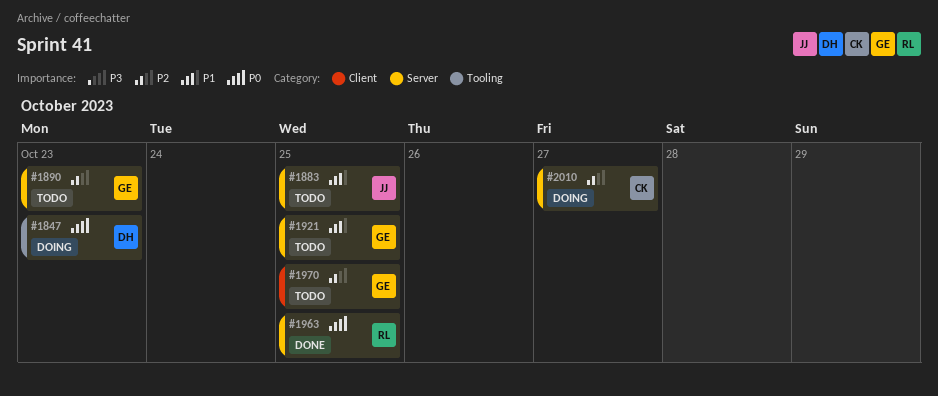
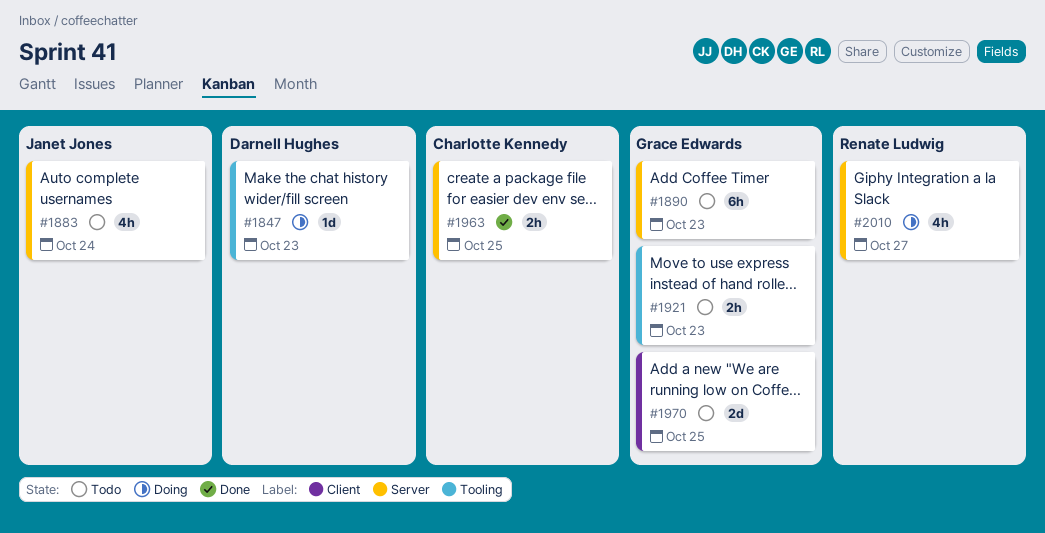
#1883, due: Oct 25 -> Oct 24
#1921, label: Server -> Tooling
#1921, due: Oct 25 -> Oct 23
#1963, owner: Renate Ludwig -> Charlotte Kennedy
#2010, owner: Charlotte Kennedy -> Renate Ludwig

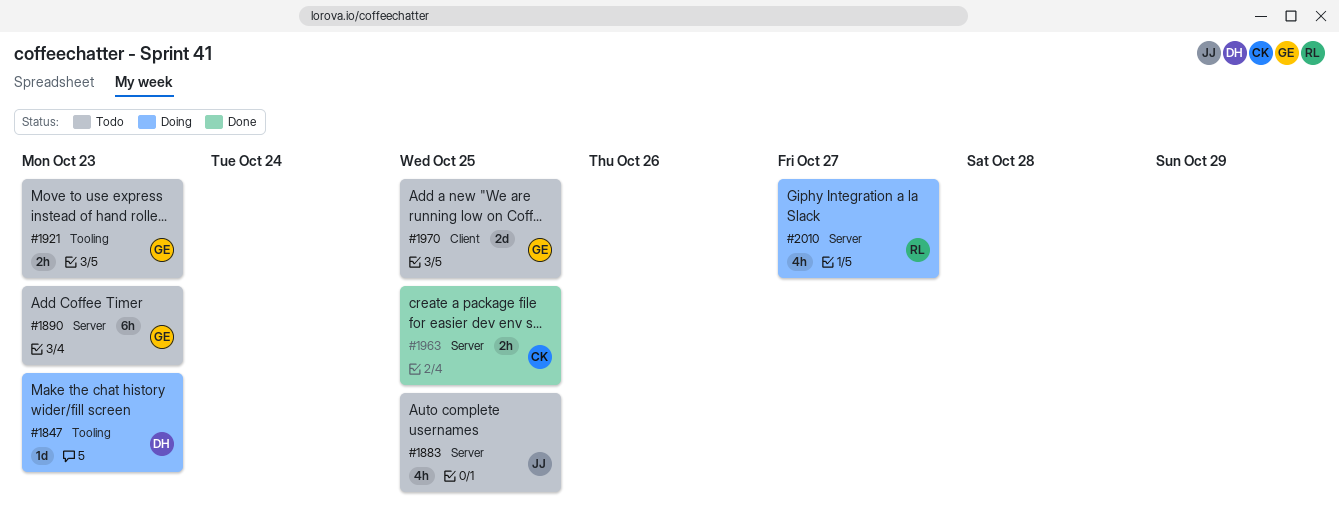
#1883, due: Oct 24 -> Oct 25

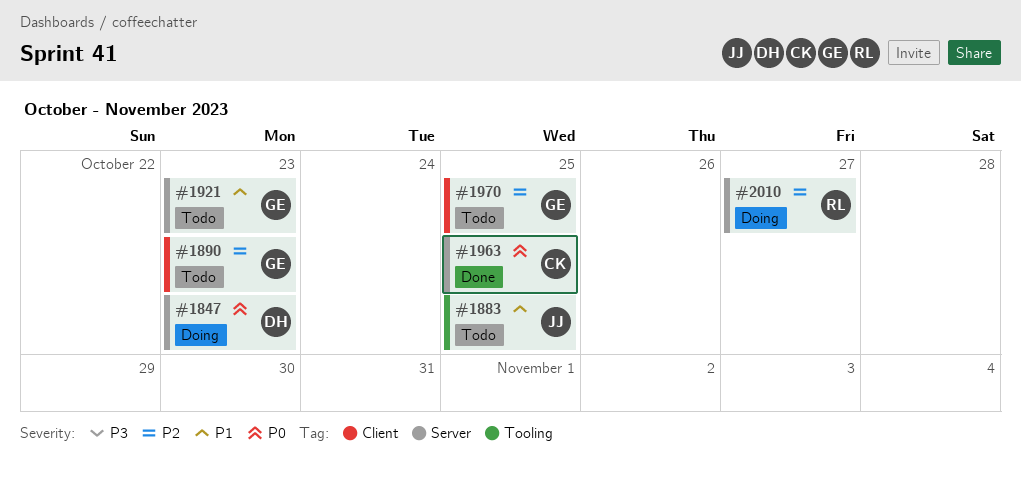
#1847, label: Tooling -> Server
#1883, label: Server -> Tooling
#1890, label: Server -> Client
#1921, label: Tooling -> Server

